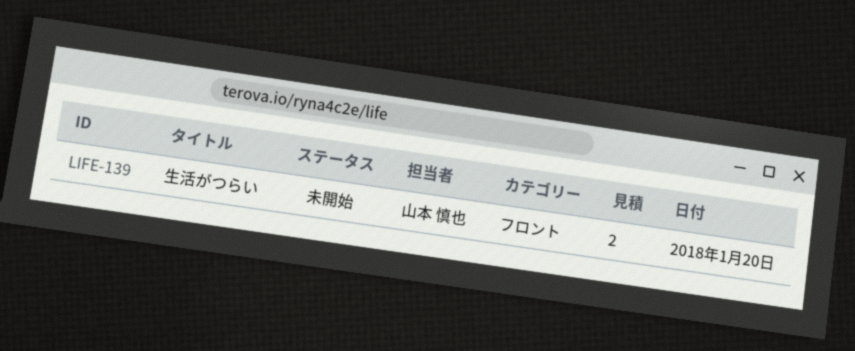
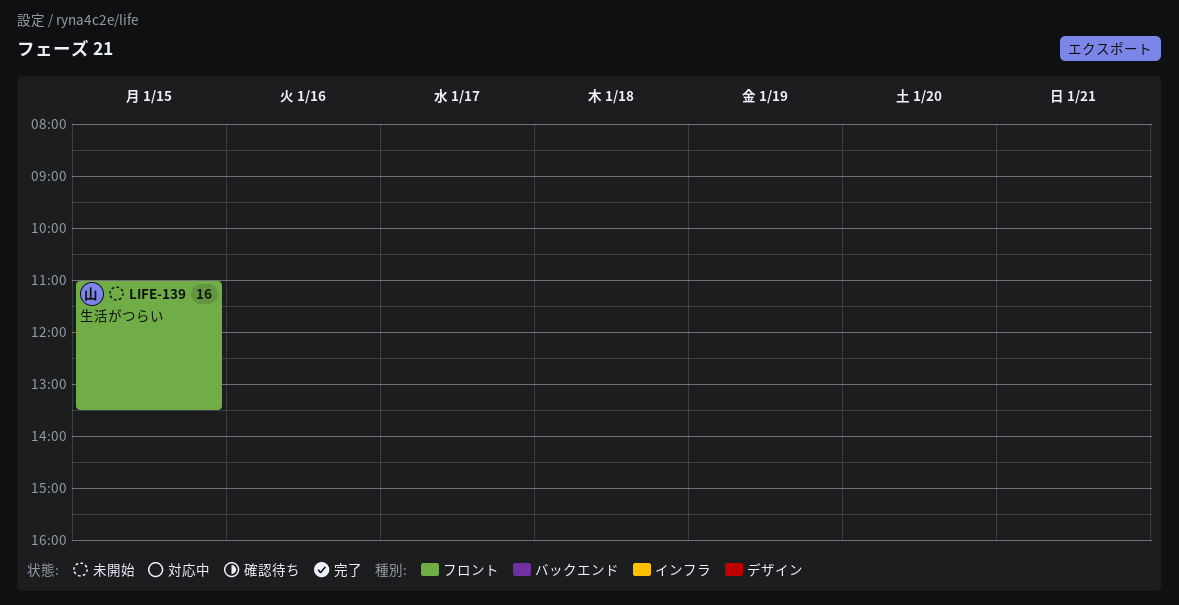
LIFE-139, estimate: 2 -> 16
LIFE-139, day: Jan 20 -> Jan 15

